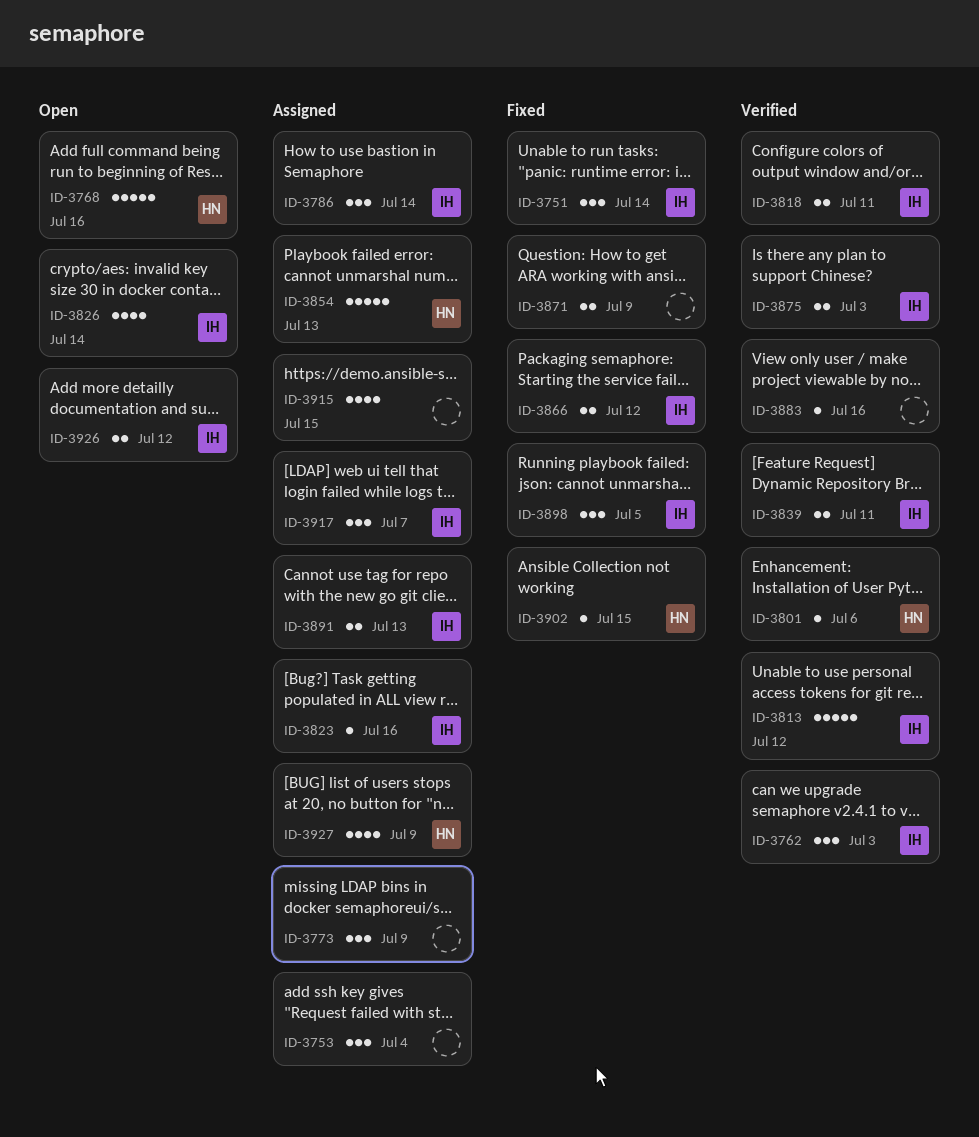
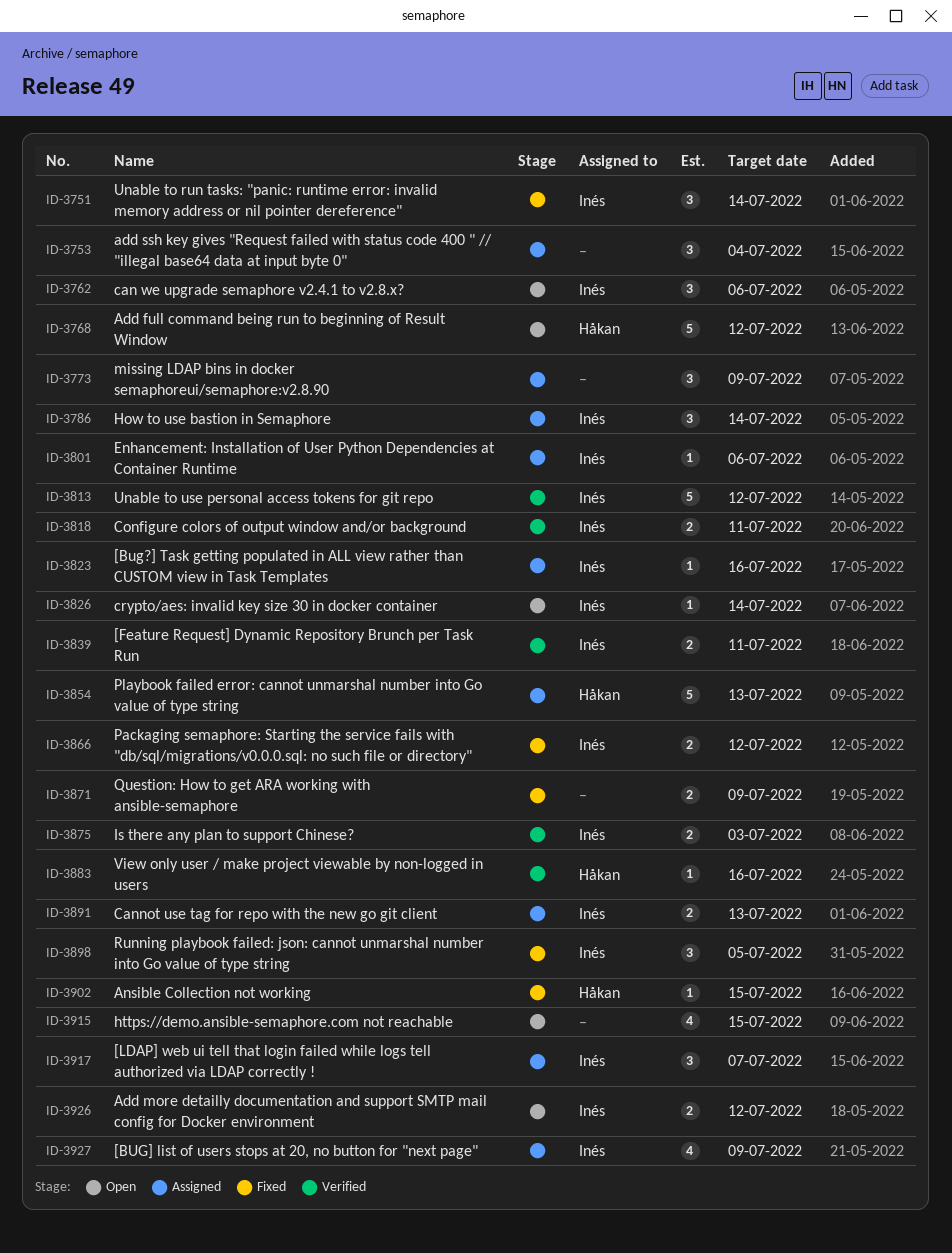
ID-3762, status: Verified -> Open
ID-3762, due: Jul 3 -> Jul 6
ID-3768, due: Jul 16 -> Jul 12
ID-3801, status: Verified -> Assigned
ID-3801, owner: Håkan -> Inés
ID-3826, estimate: 4 -> 1
ID-3883, owner: none -> Håkan
ID-3915, status: Assigned -> Open
ID-3927, owner: Håkan -> Inés

